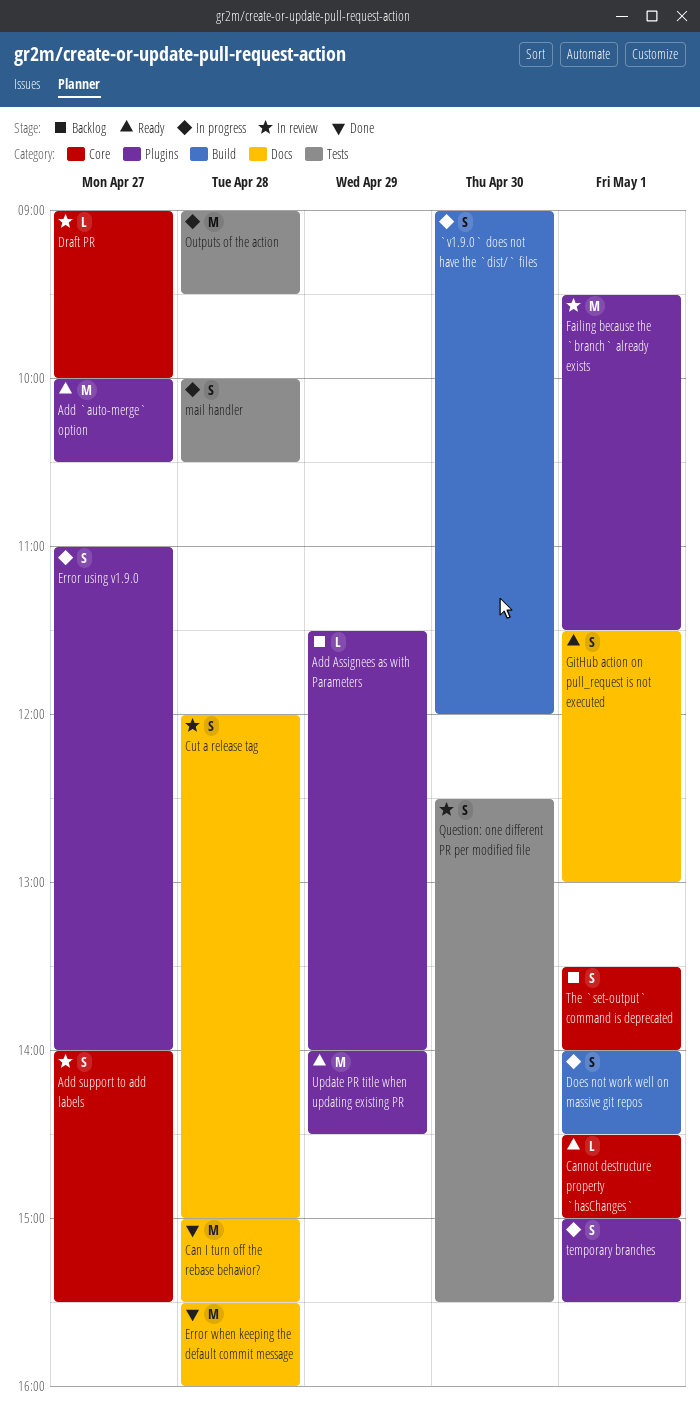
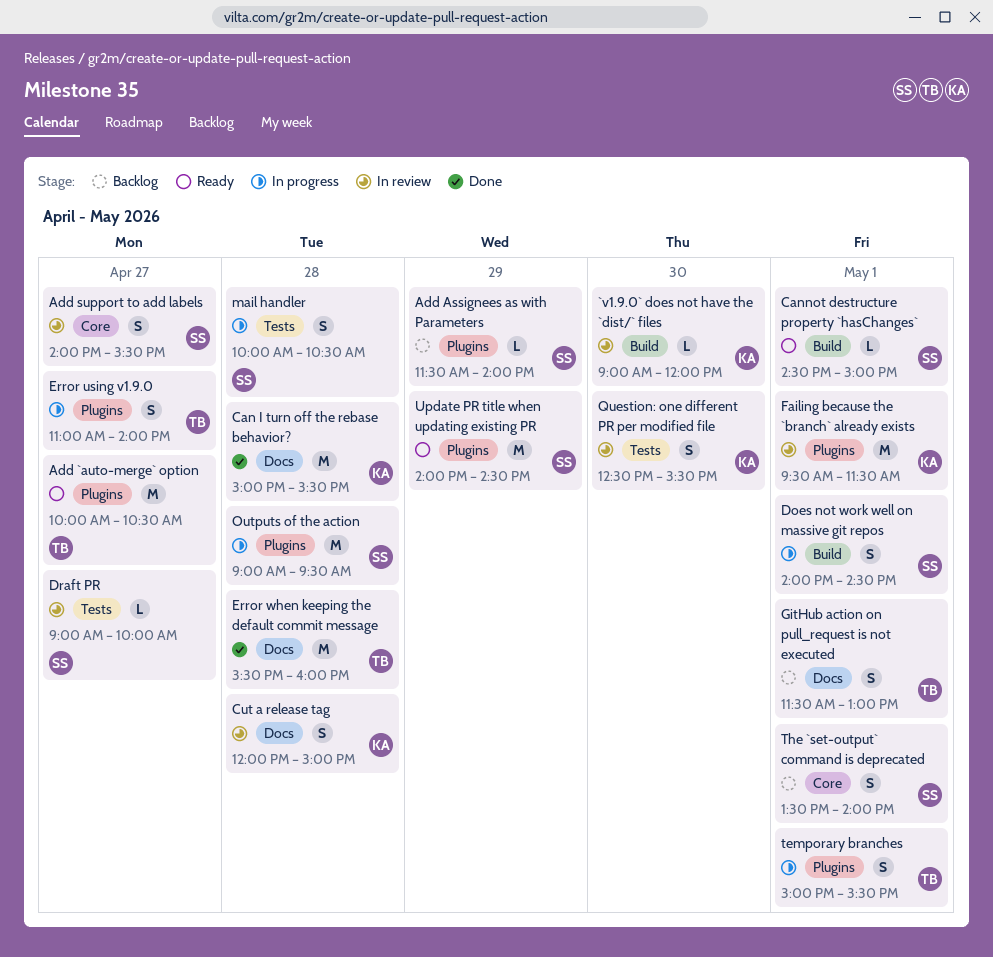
`v1.9.0` does not have the `dist/` files, status: In progress -> In review
`v1.9.0` does not have the `dist/` files, estimate: S -> L
Cannot destructure property `hasChanges`, label: Core -> Build
Draft PR, label: Core -> Tests
GitHub action on pull_request is not executed, status: Ready -> Backlog
Outputs of the action, label: Tests -> Plugins

